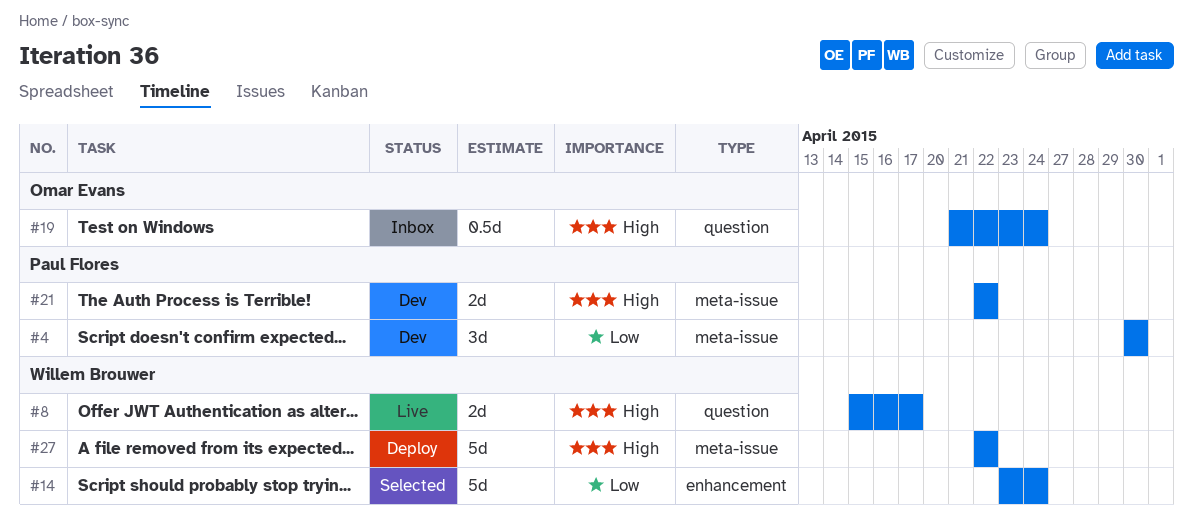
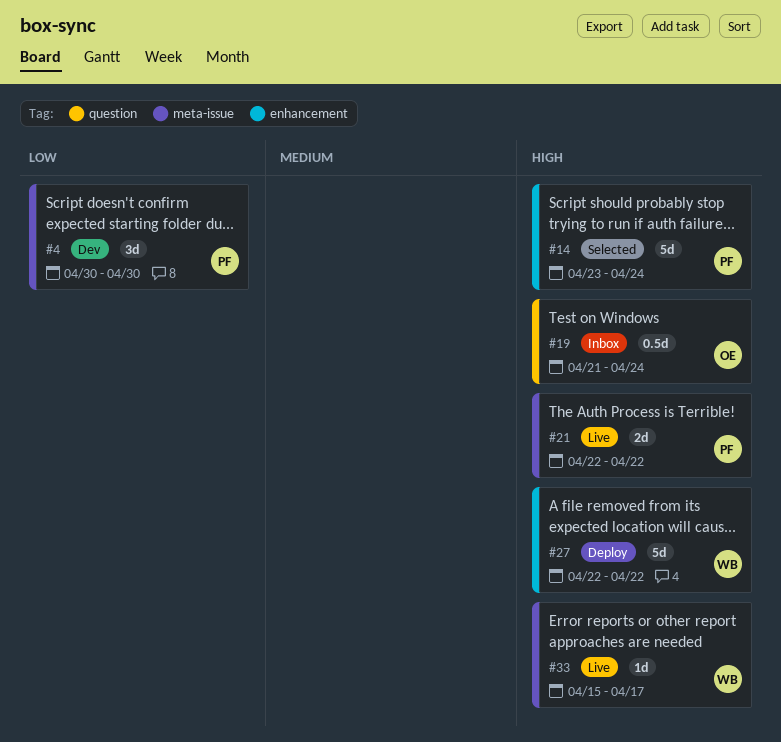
#8: present -> none
#14, owner: Willem Brouwer -> Paul Flores
#14, priority: Low -> High
#21, status: Dev -> Live
#27, label: meta-issue -> enhancement
#33: none -> present

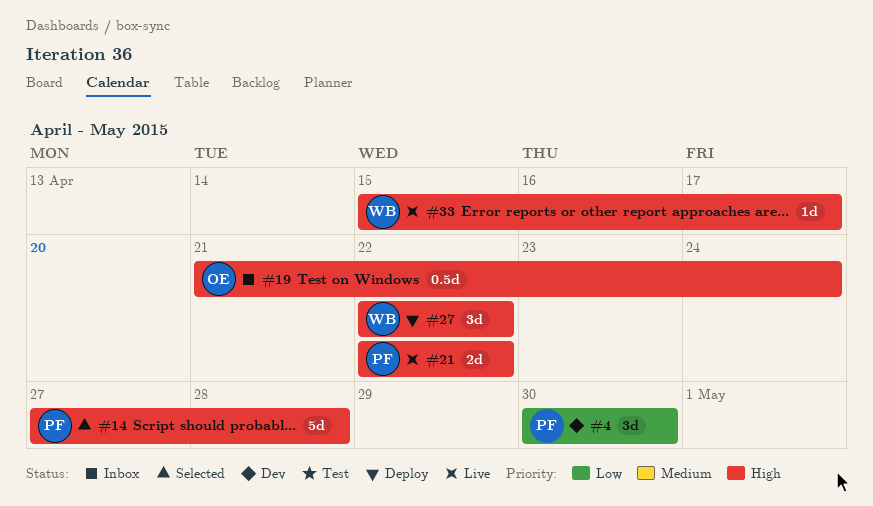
#14, start: Apr 23 -> Apr 27
#14, due: Apr 24 -> Apr 28
#27, estimate: 5d -> 3d

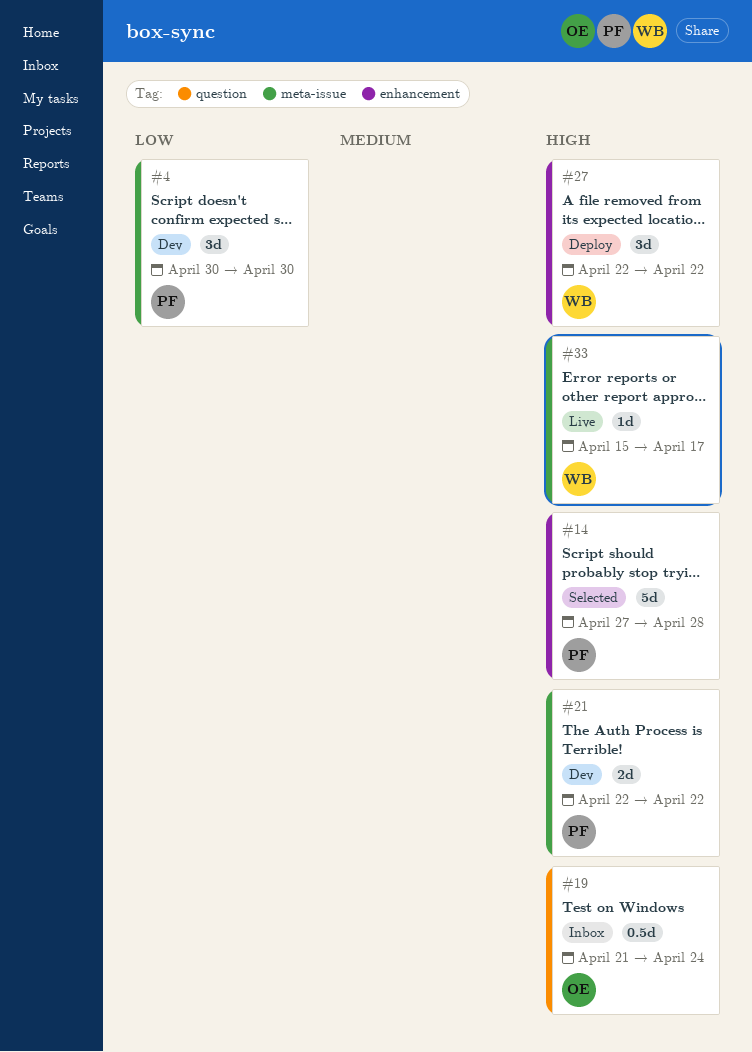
#21, status: Live -> Dev

